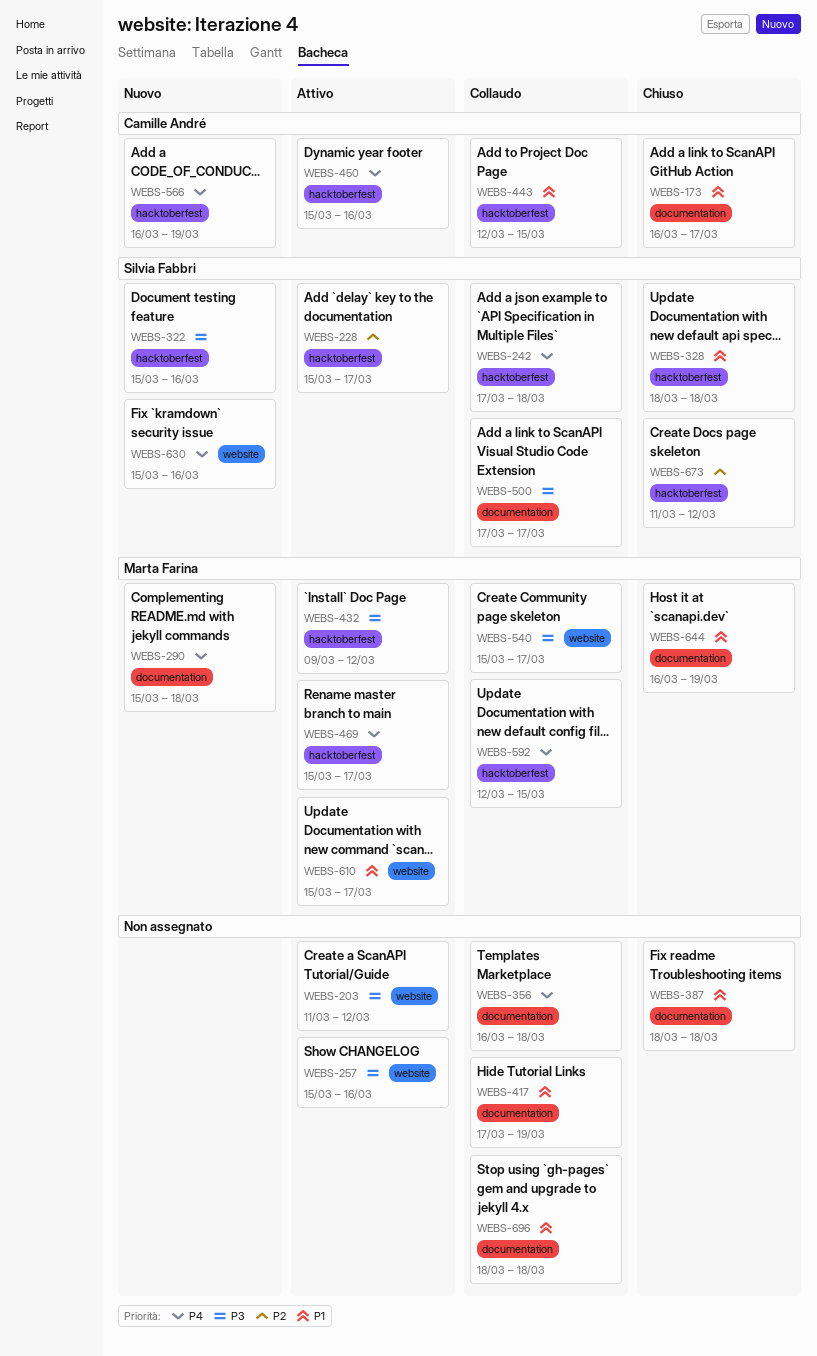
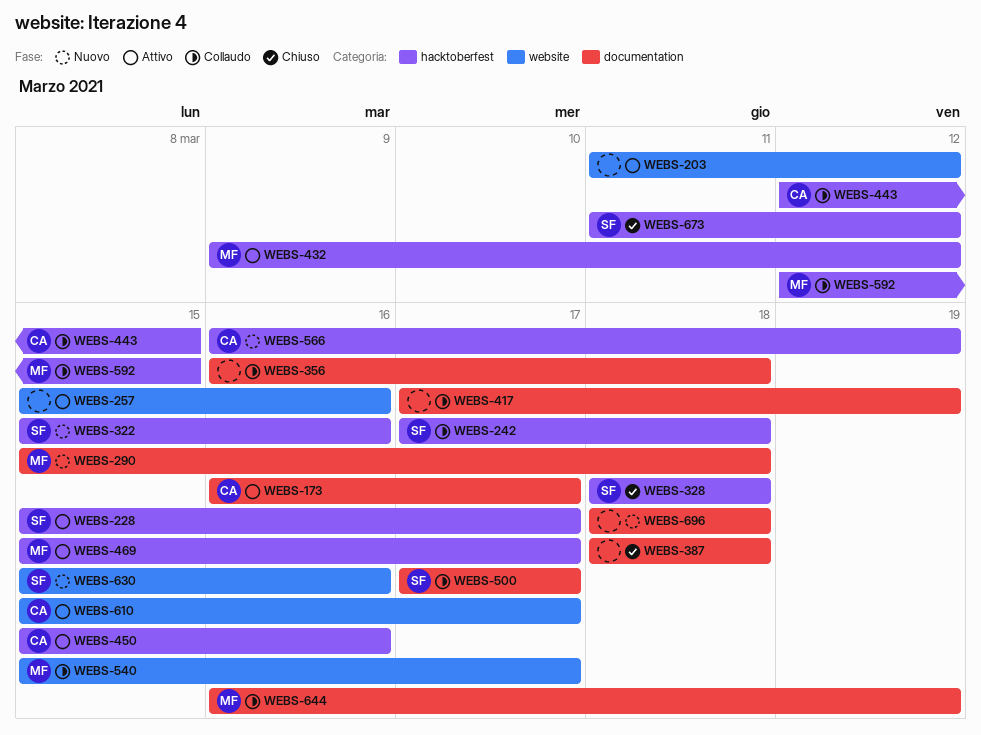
WEBS-173, status: Chiuso -> Attivo
WEBS-610, owner: Marta Farina -> Camille André
WEBS-644, status: Chiuso -> Collaudo
WEBS-696, status: Collaudo -> Nuovo

